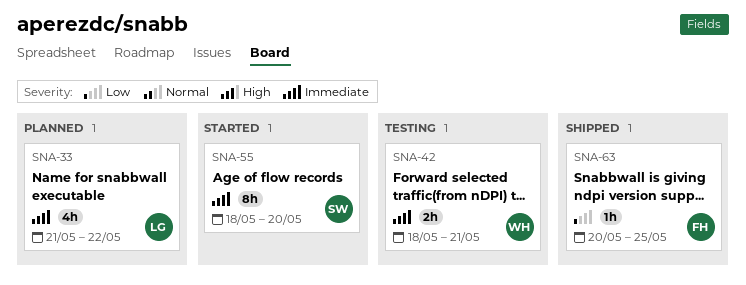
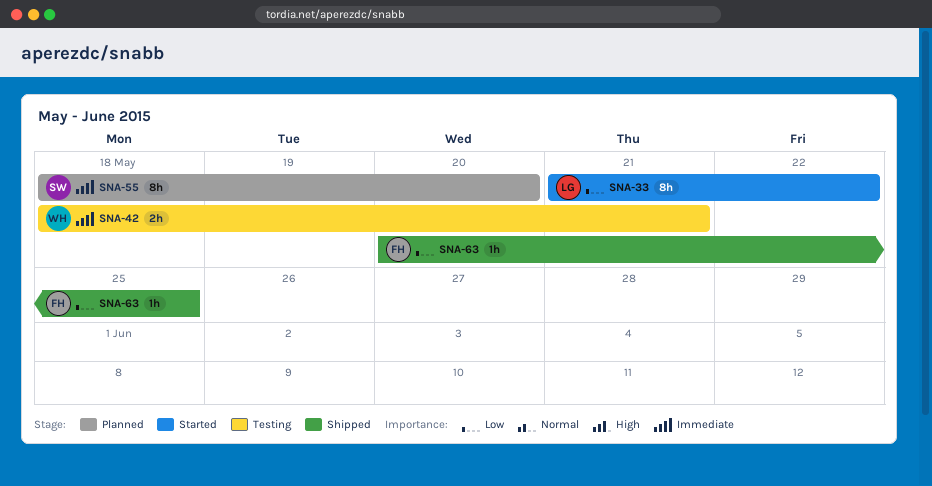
SNA-33, status: Planned -> Started
SNA-33, priority: Immediate -> Low
SNA-33, estimate: 4h -> 8h
SNA-55, status: Started -> Planned

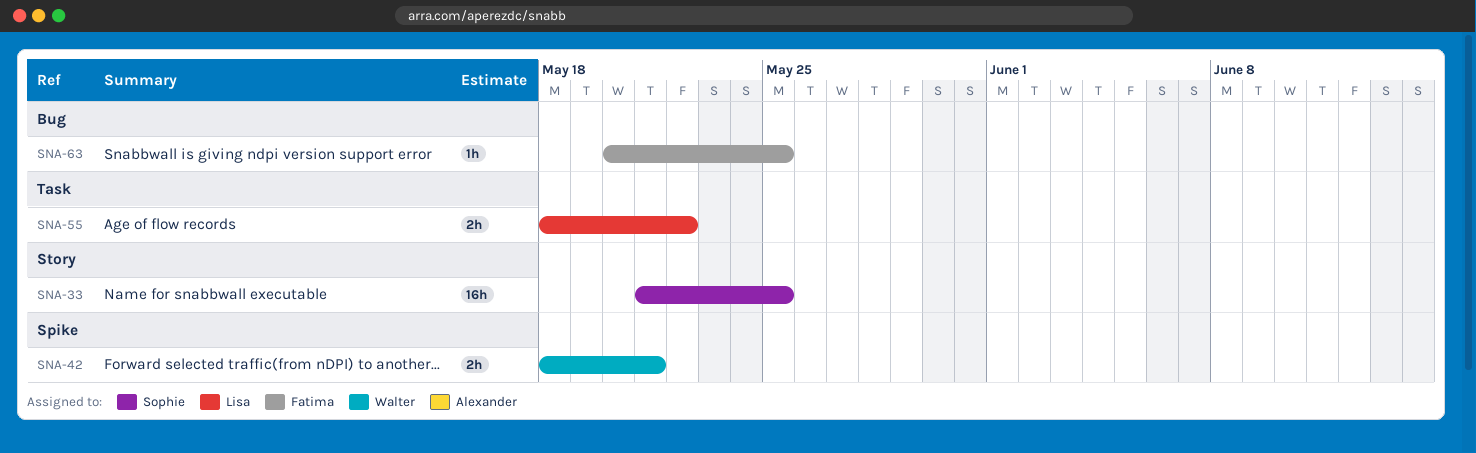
SNA-33, owner: Lisa -> Sophie
SNA-33, estimate: 8h -> 16h
SNA-33, due: May 22 -> May 25
SNA-55, owner: Sophie -> Lisa
SNA-55, estimate: 8h -> 2h
SNA-55, due: May 20 -> May 22

